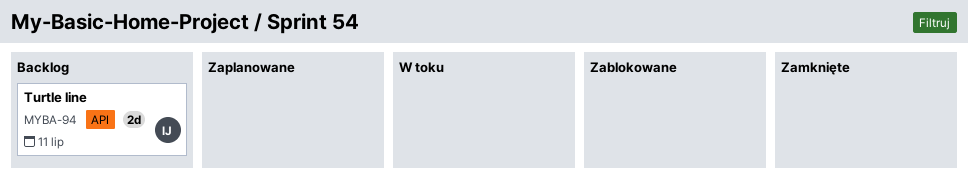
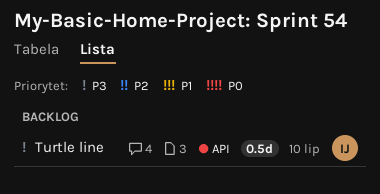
Turtle line, estimate: 2d -> 0.5d
Turtle line, due: Jul 11 -> Jul 10

